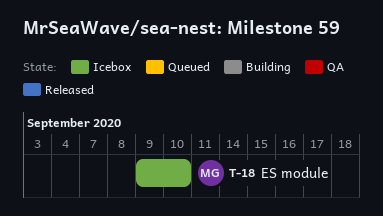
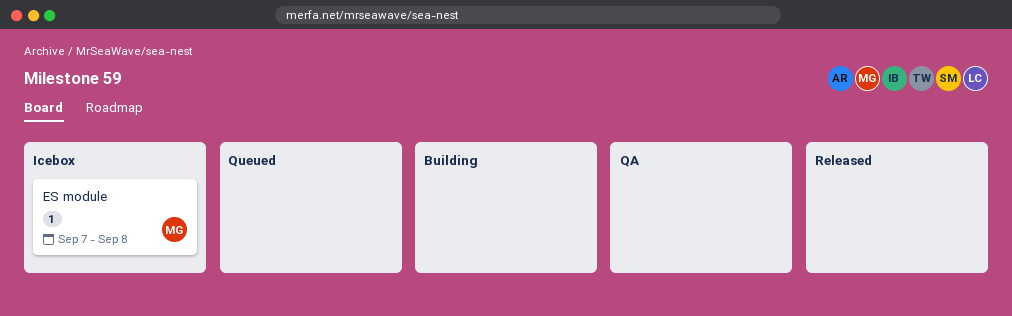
ES module, start: Sep 9 -> Sep 7
ES module, due: Sep 10 -> Sep 8

